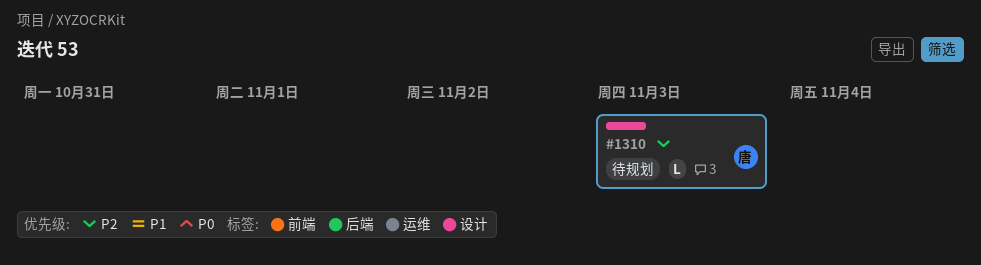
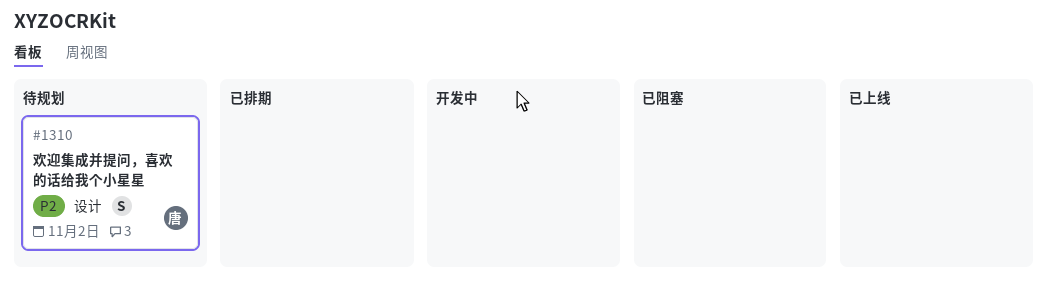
#1310, estimate: L -> S
#1310, due: Nov 3 -> Nov 2

